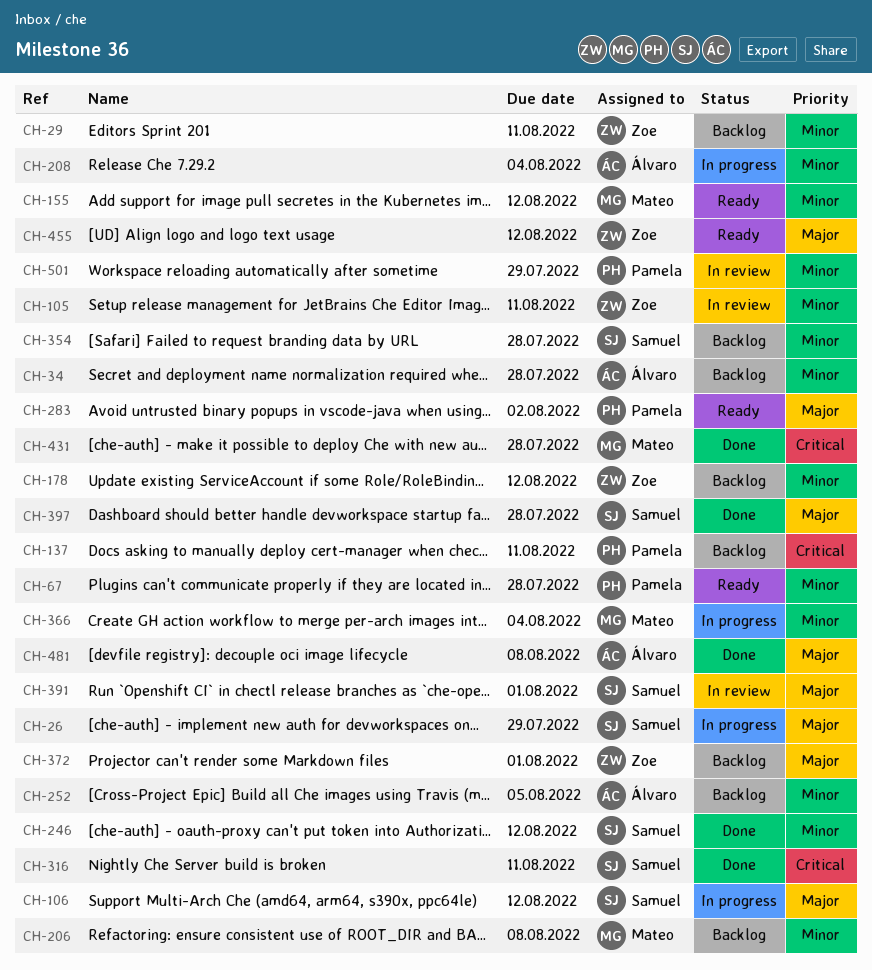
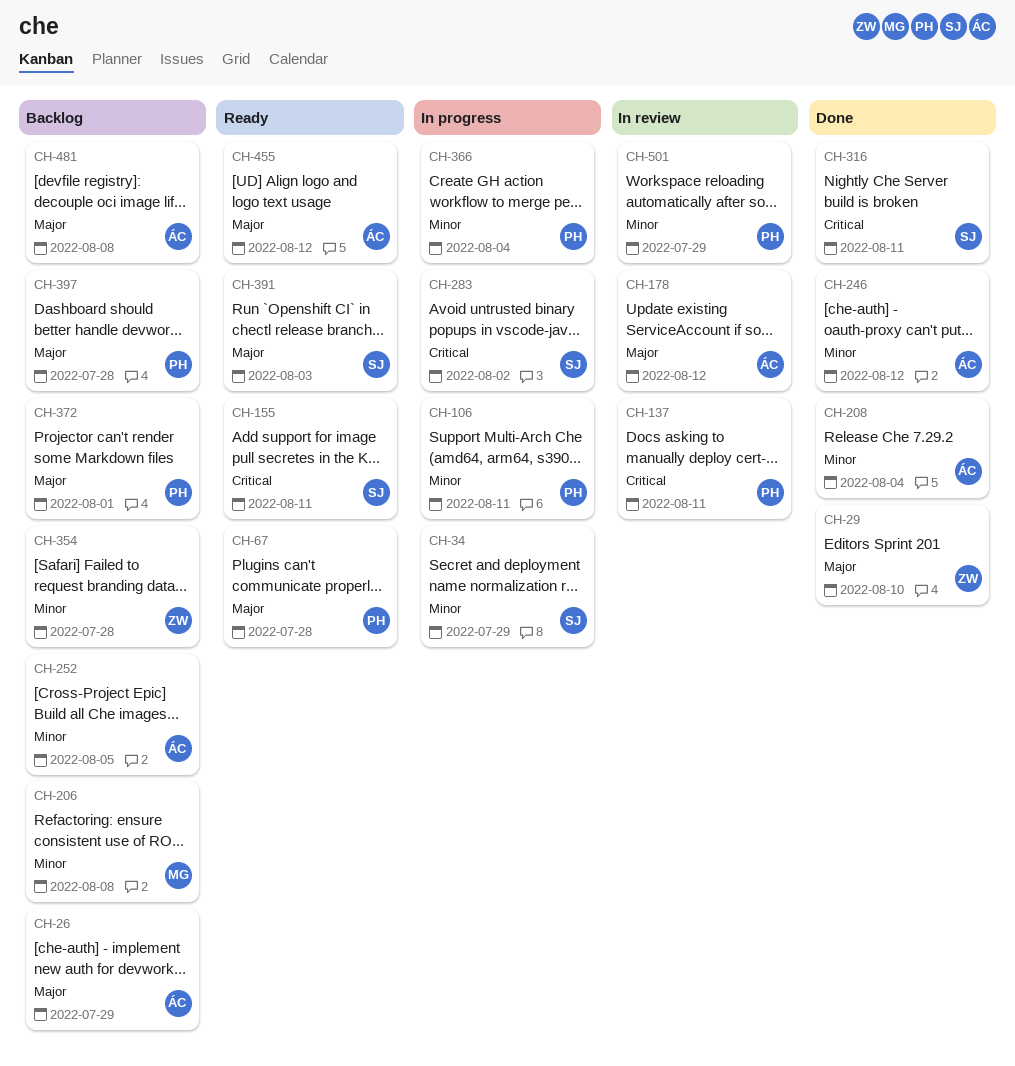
CH-26, status: In progress -> Backlog
CH-26, owner: Samuel -> Álvaro
CH-29, status: Backlog -> Done
CH-29, priority: Minor -> Major
CH-29, due: Aug 11 -> Aug 10
CH-34, status: Backlog -> In progress
CH-34, owner: Álvaro -> Samuel
CH-34, due: Jul 28 -> Jul 29
CH-67, priority: Minor -> Major
CH-105: present -> none
CH-106, owner: Samuel -> Pamela
CH-106, priority: Major -> Minor
CH-106, due: Aug 12 -> Aug 11
CH-137, status: Backlog -> In review
CH-155, owner: Mateo -> Samuel
CH-155, priority: Minor -> Critical
CH-155, due: Aug 12 -> Aug 11
CH-178, status: Backlog -> In review
CH-178, owner: Zoe -> Álvaro
CH-178, priority: Minor -> Major
CH-208, status: In progress -> Done
CH-246, owner: Samuel -> Álvaro
CH-283, status: Ready -> In progress
CH-283, owner: Pamela -> Samuel
CH-283, priority: Major -> Critical
CH-354, owner: Samuel -> Zoe
CH-366, owner: Mateo -> Pamela
CH-372, owner: Zoe -> Pamela
CH-391, status: In review -> Ready
CH-391, due: Aug 1 -> Aug 3
CH-397, status: Done -> Backlog
CH-397, owner: Samuel -> Pamela
CH-431: present -> none
CH-455, owner: Zoe -> Álvaro
CH-481, status: Done -> Backlog

